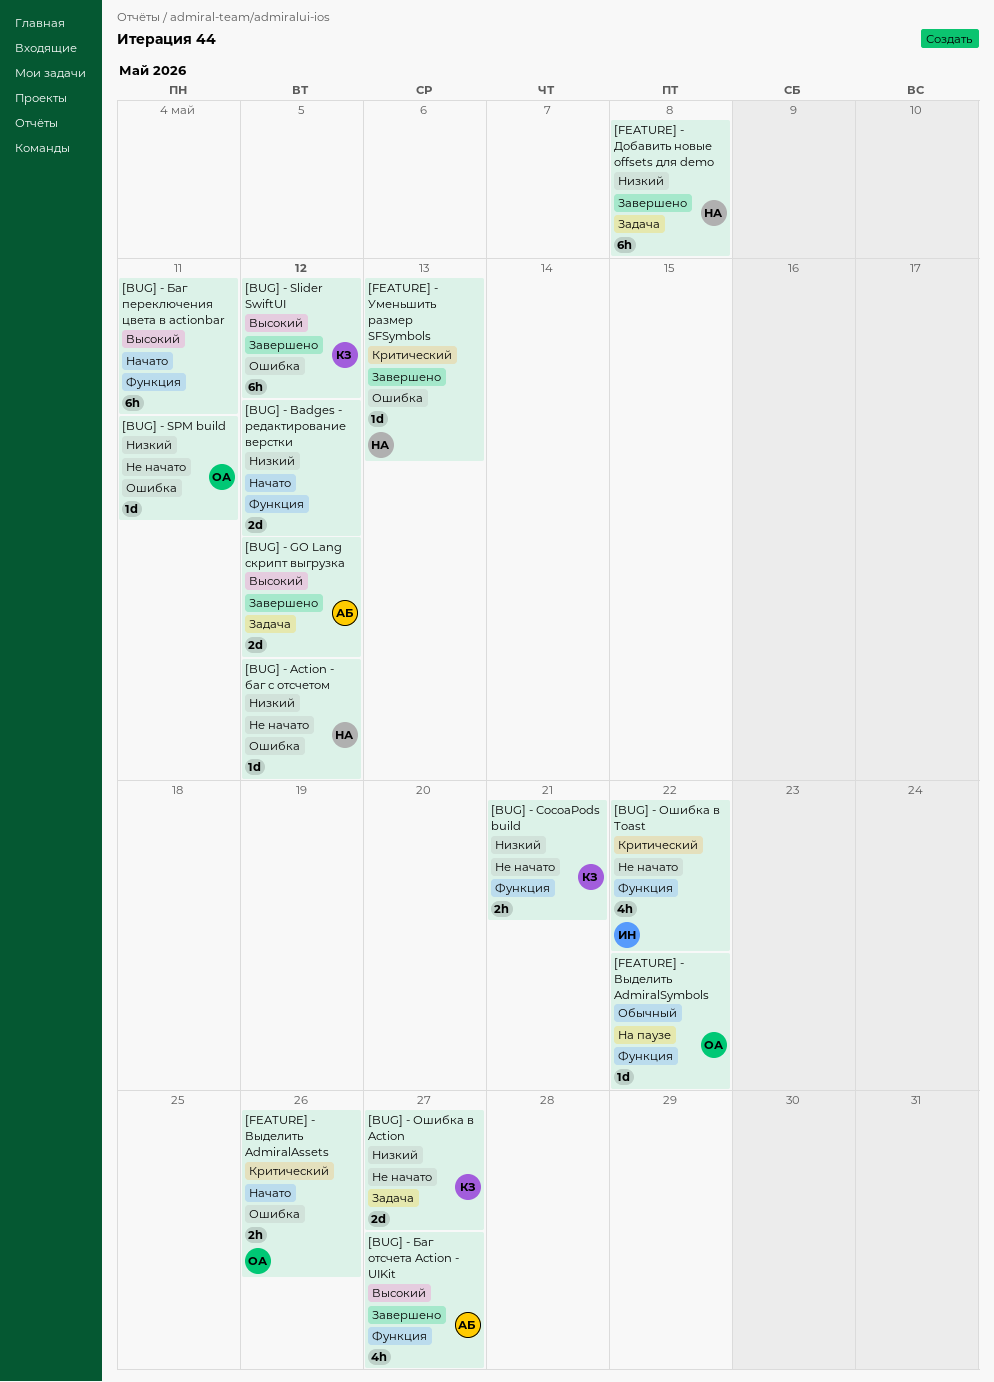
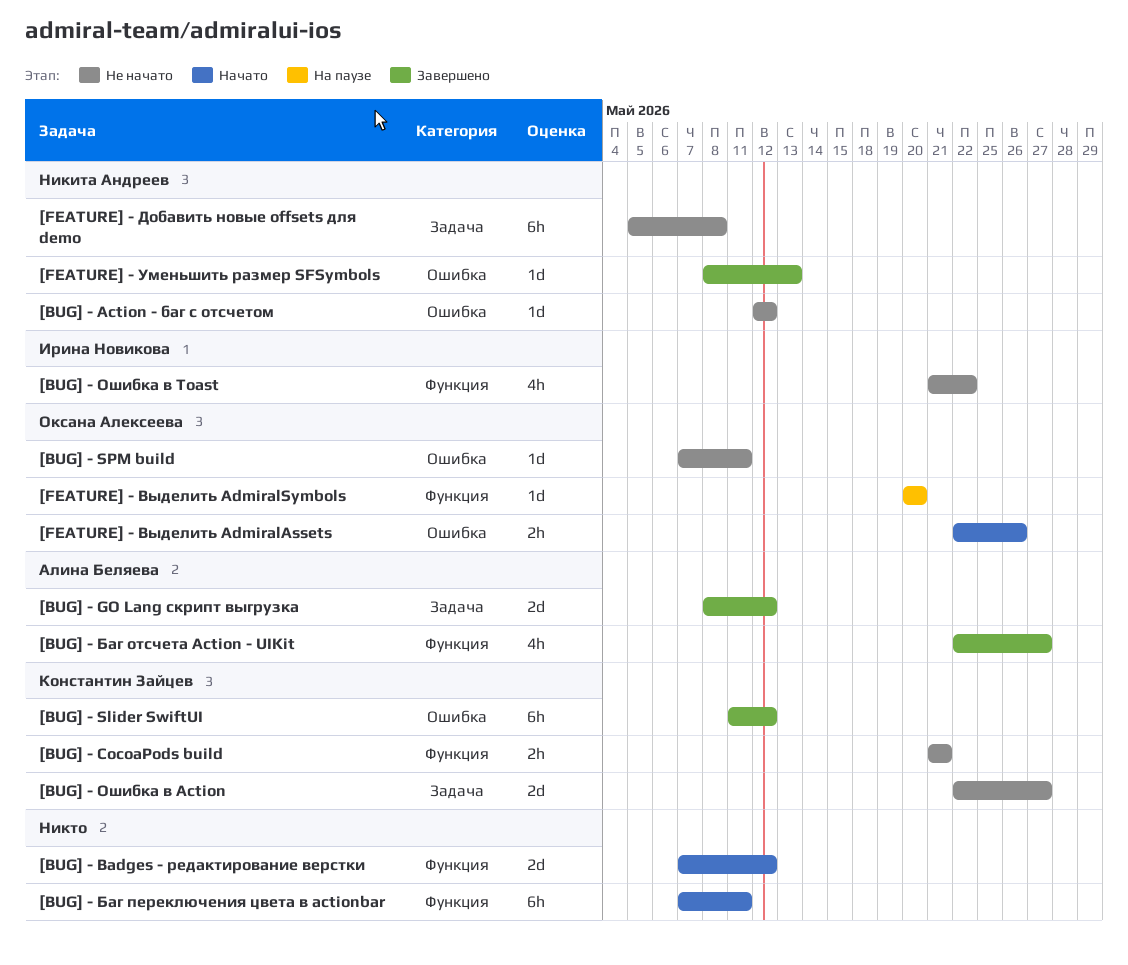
[FEATURE] - Выделить AdmiralSymbols, due: May 22 -> May 20
[FEATURE] - Добавить новые offsets для demo, status: Завершено -> Не начато

